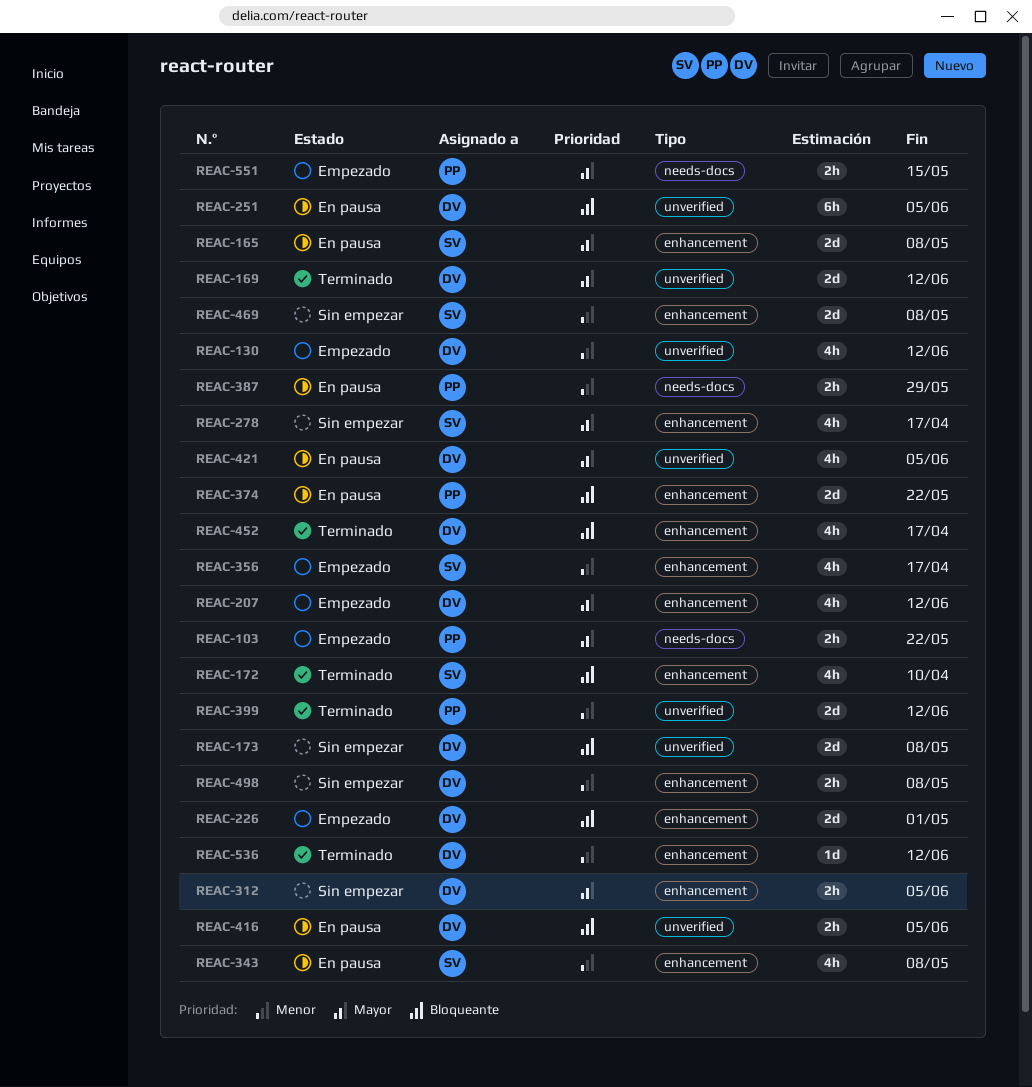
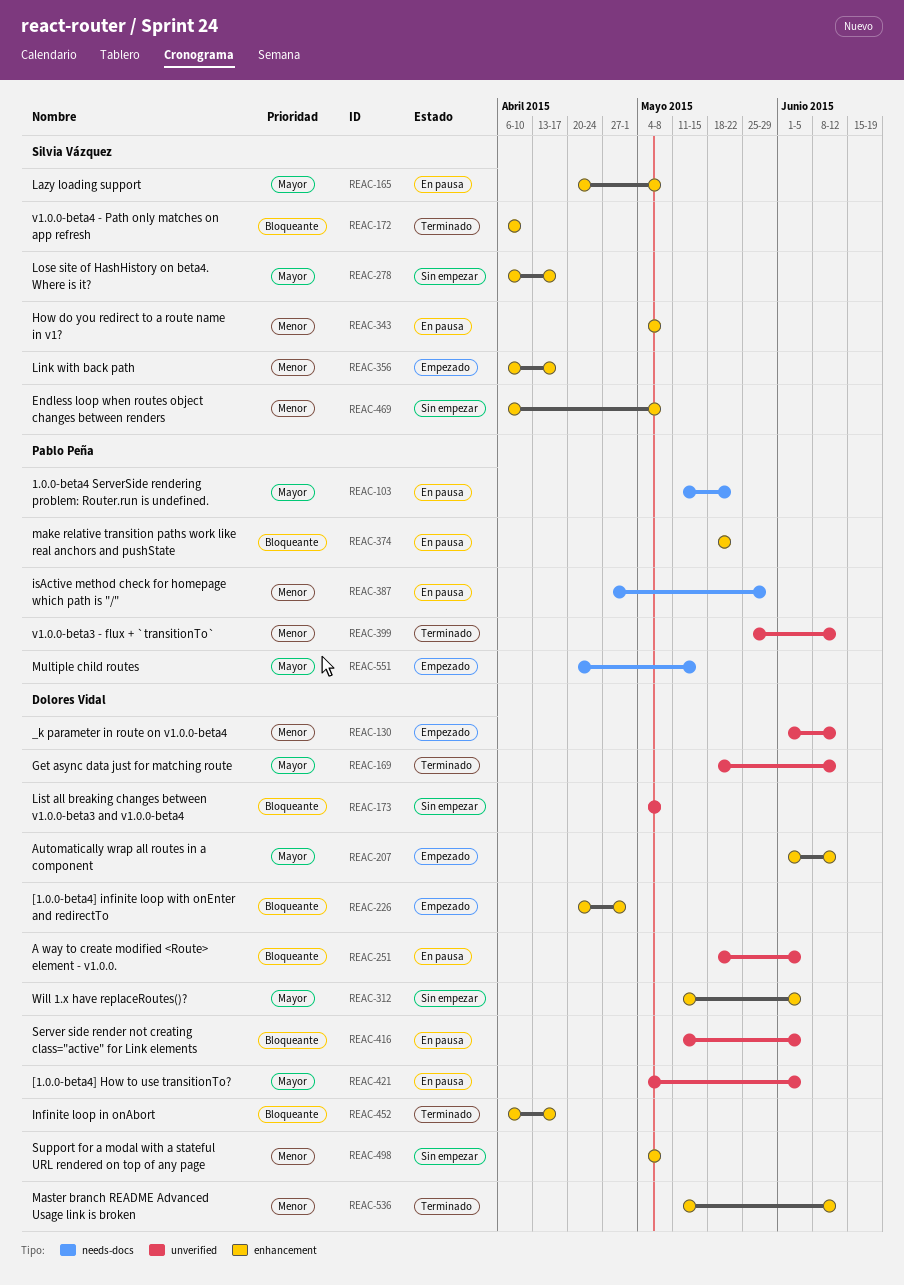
REAC-103, status: Empezado -> En pausa

